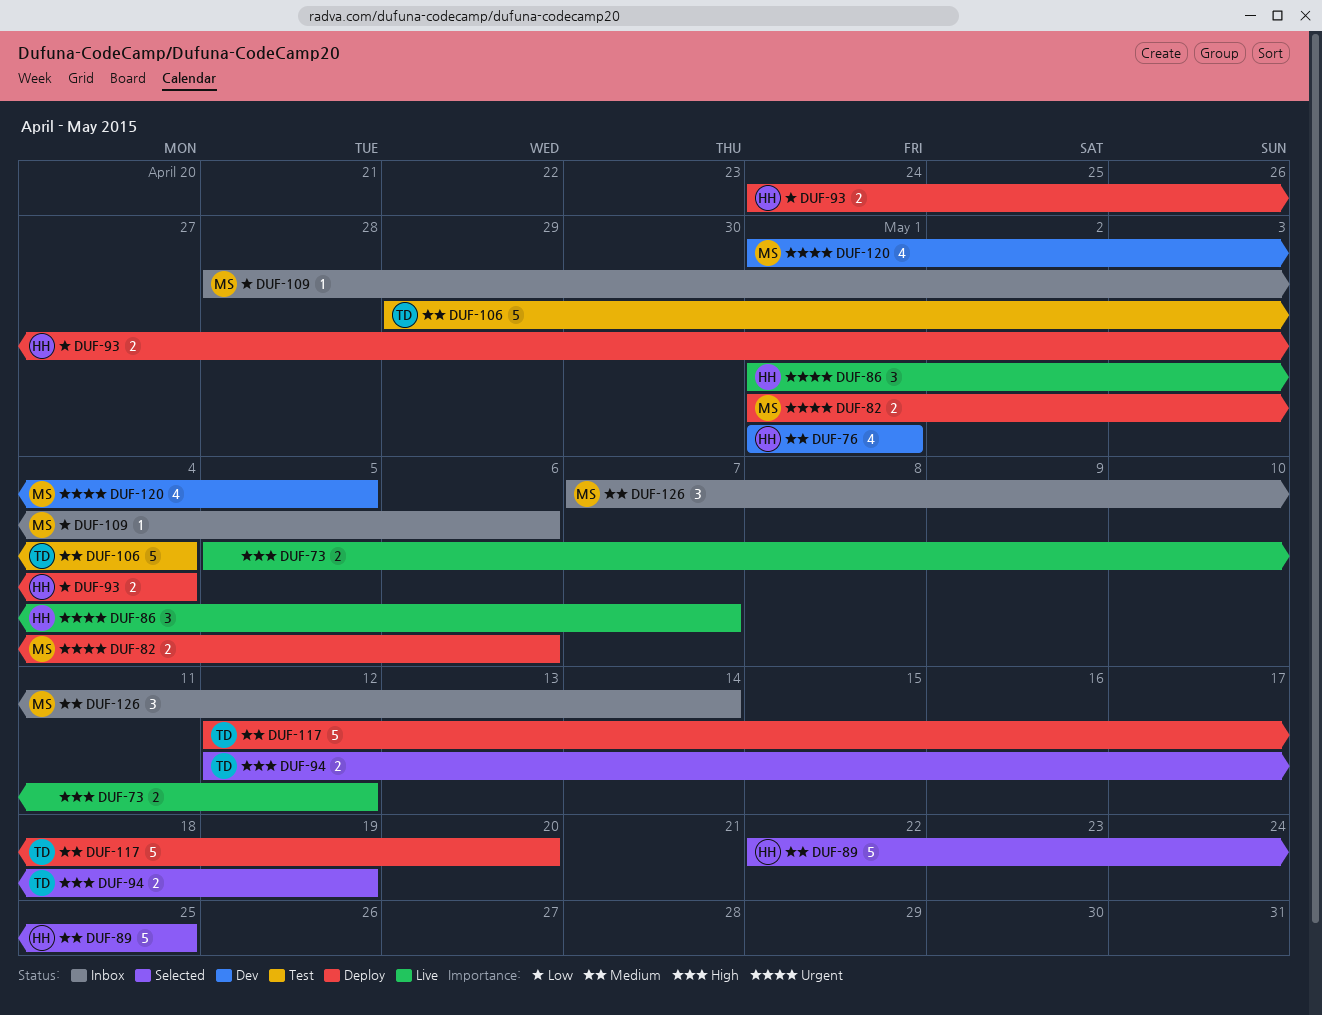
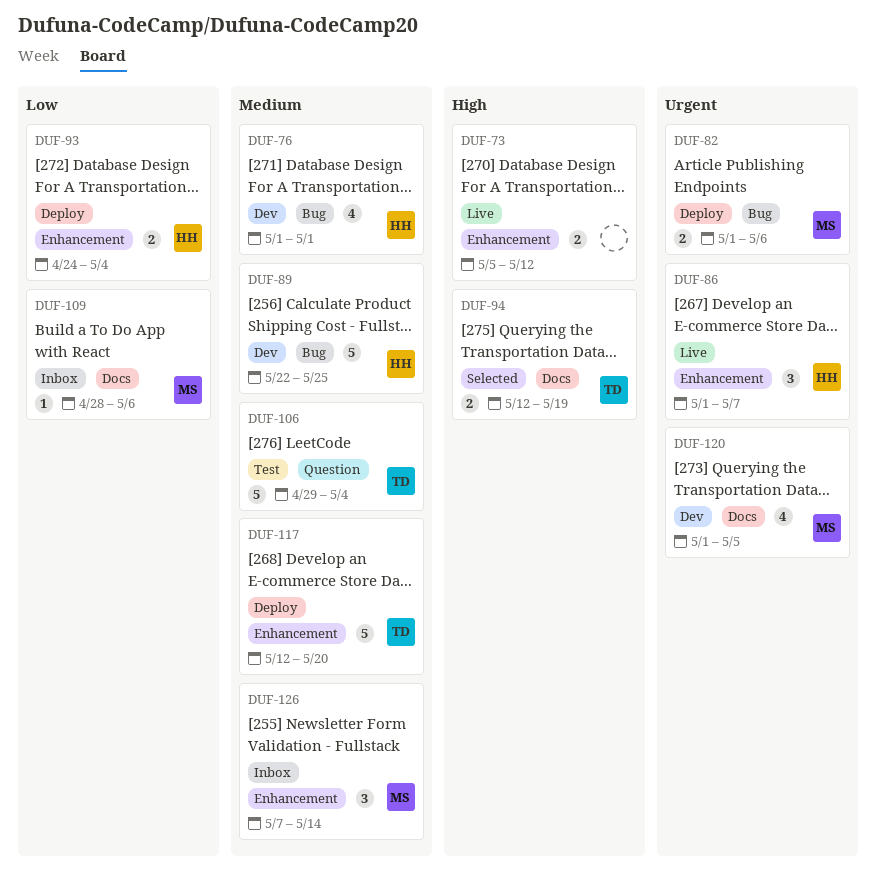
DUF-89, status: Selected -> Dev

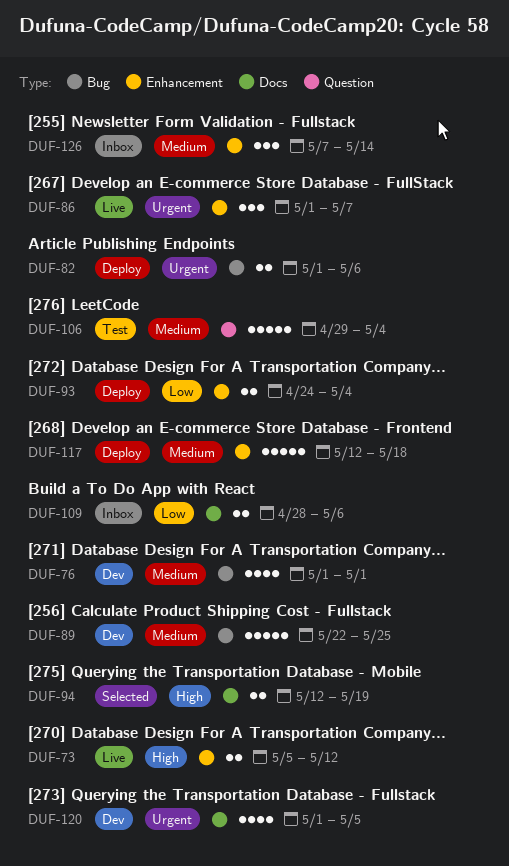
DUF-109, estimate: 1 -> 2
DUF-117, due: May 20 -> May 18

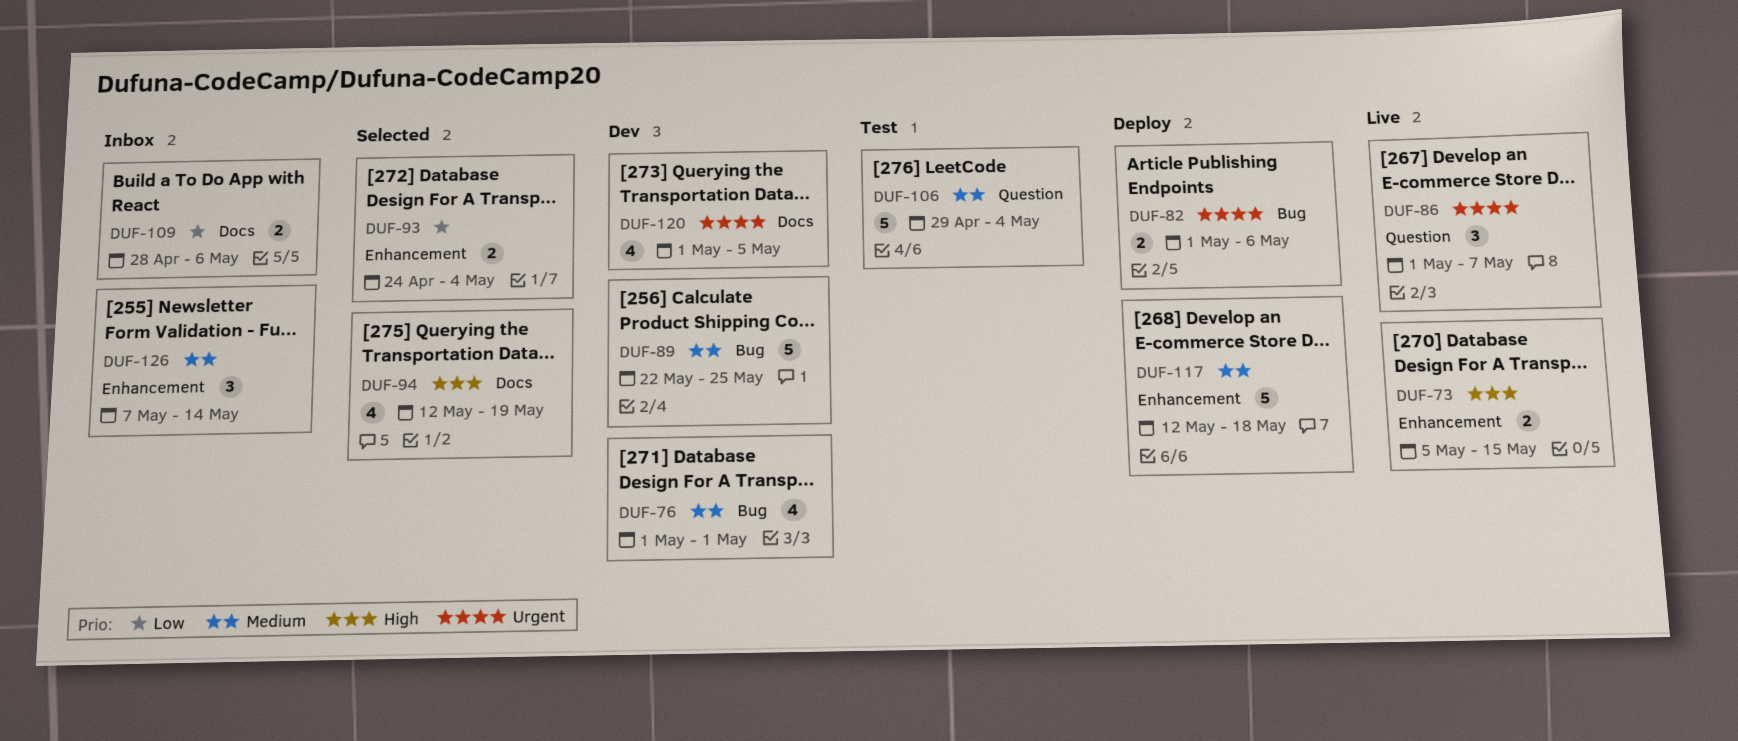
DUF-73, due: May 12 -> May 15
DUF-86, label: Enhancement -> Question
DUF-93, status: Deploy -> Selected
DUF-94, estimate: 2 -> 4

